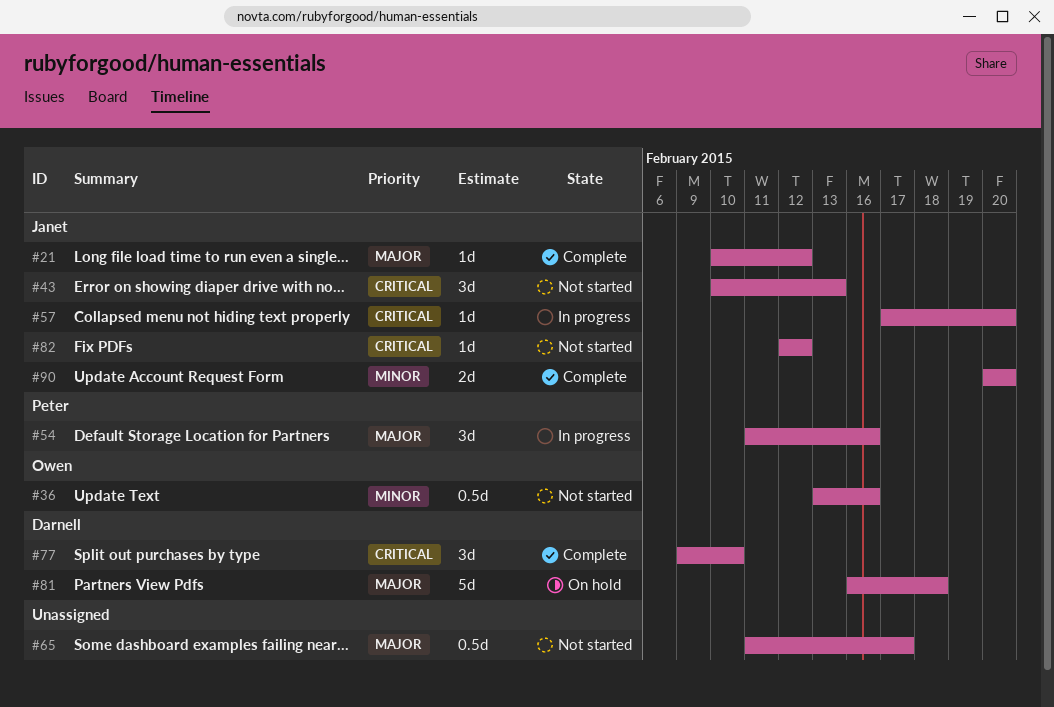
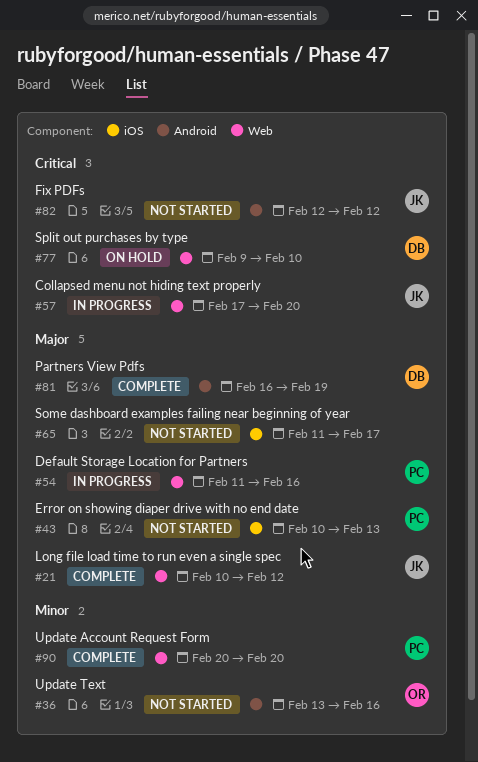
#43, owner: Janet -> Peter
#43, priority: Critical -> Major
#77, status: Complete -> On hold
#81, status: On hold -> Complete
#81, due: Feb 18 -> Feb 19
#90, owner: Janet -> Peter

